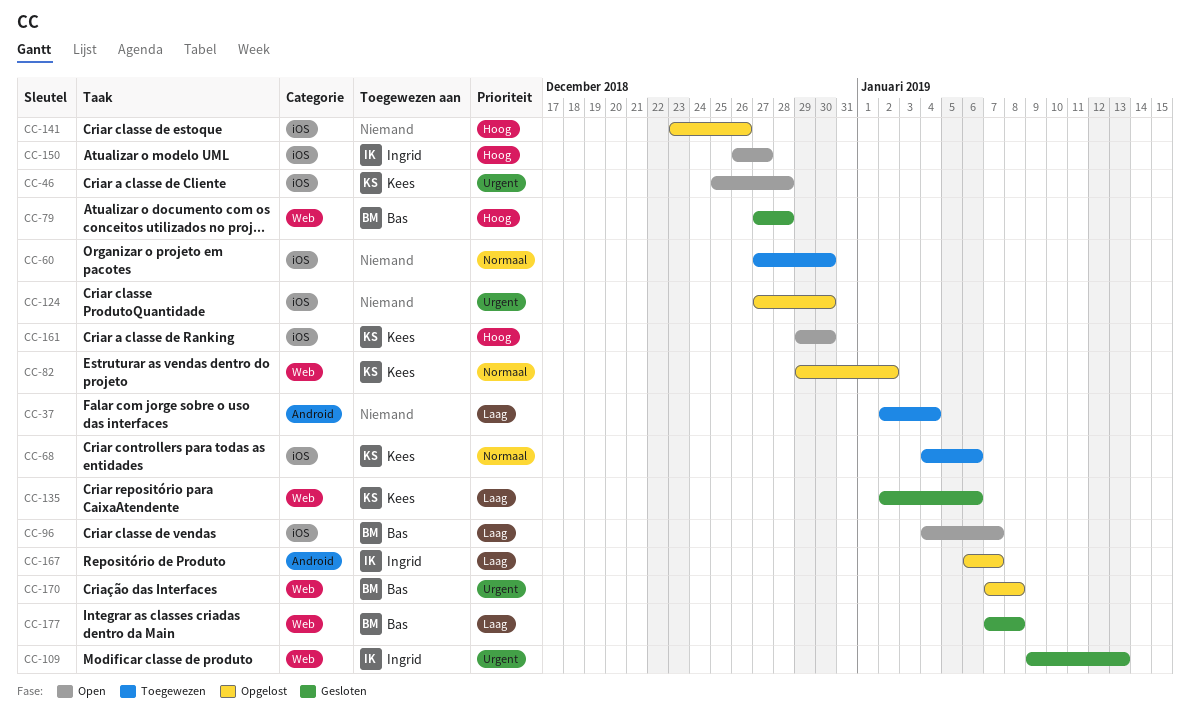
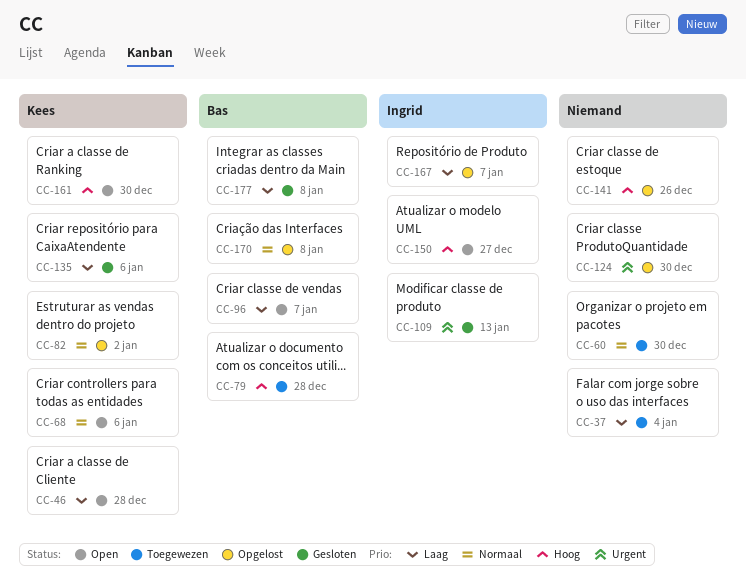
CC-46, priority: Urgent -> Laag
CC-68, status: Toegewezen -> Open
CC-79, status: Gesloten -> Toegewezen
CC-170, priority: Urgent -> Normaal

